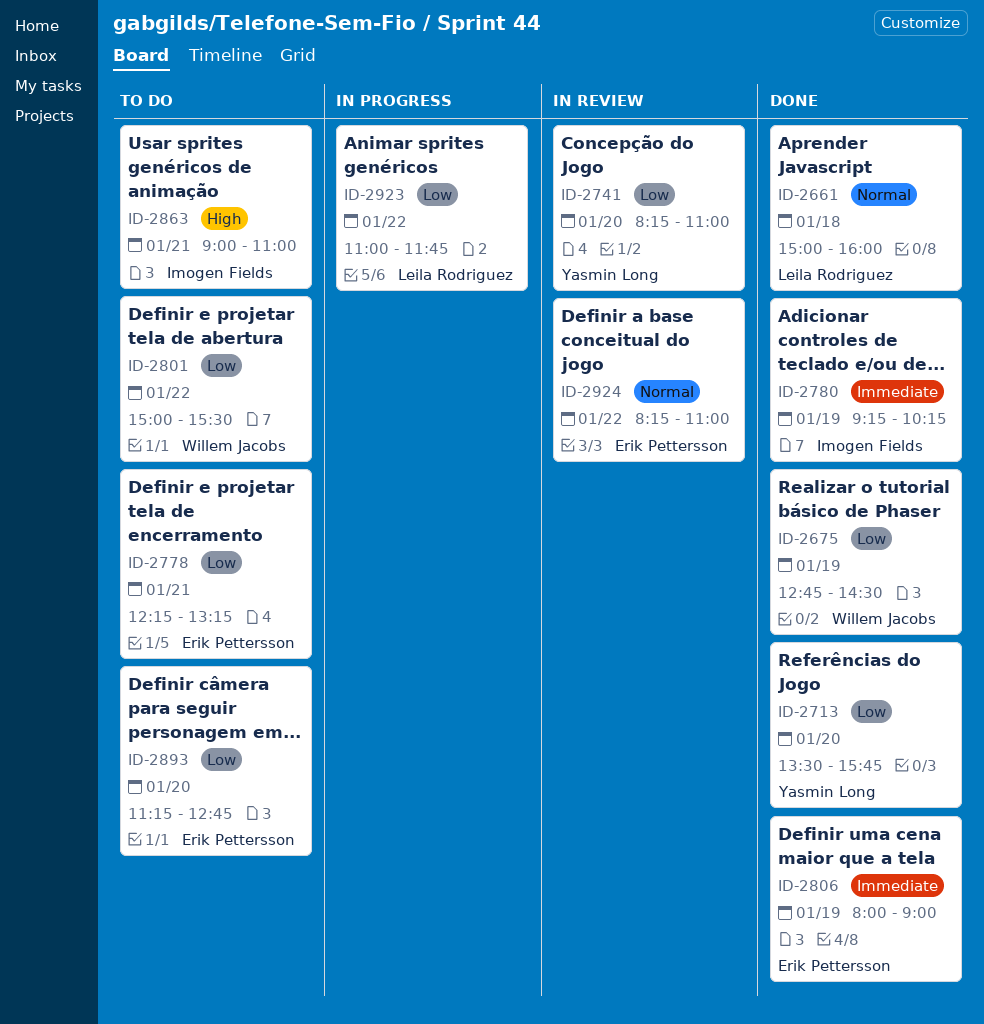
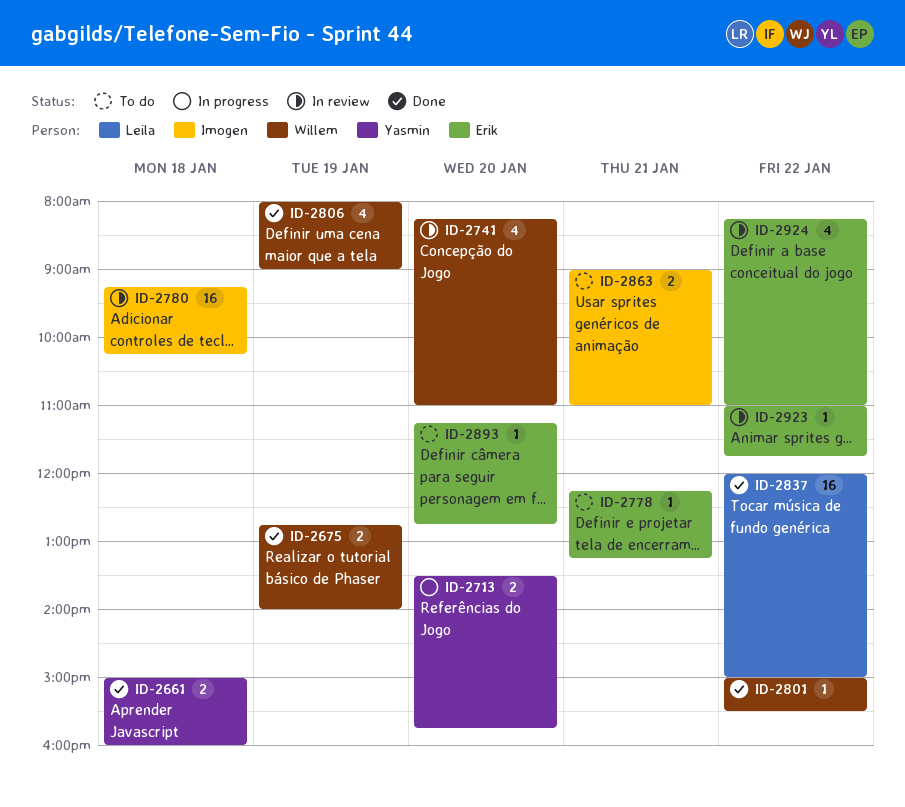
ID-2661, owner: Leila Rodriguez -> Yasmin Long
ID-2675, ends: 14:30 -> 14:00
ID-2713, status: Done -> In progress
ID-2741, owner: Yasmin Long -> Willem Jacobs
ID-2780, status: Done -> In review
ID-2780, day: Jan 19 -> Jan 18
ID-2801, status: To do -> Done
ID-2806, owner: Erik Pettersson -> Willem Jacobs
ID-2837: none -> present
ID-2923, status: In progress -> In review
ID-2923, owner: Leila Rodriguez -> Erik Pettersson

